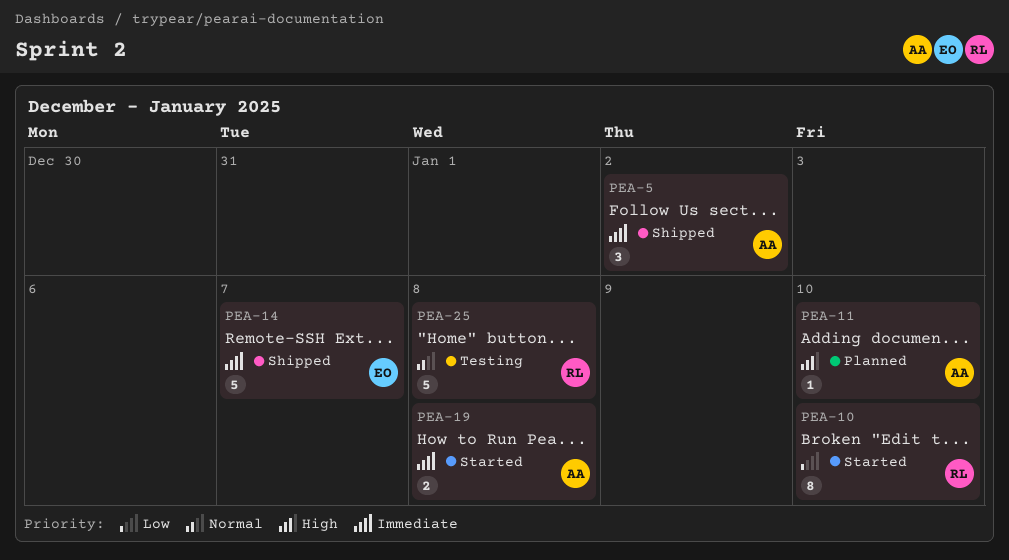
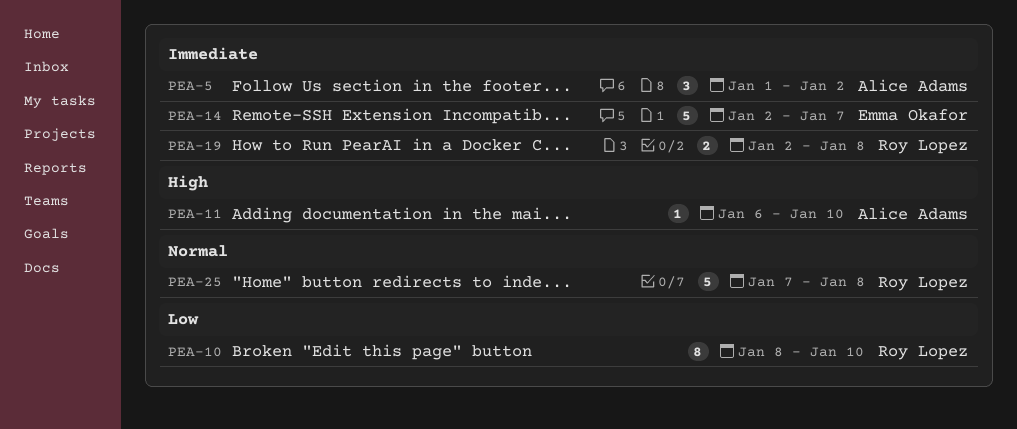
PEA-19, owner: Alice Adams -> Roy Lopez

